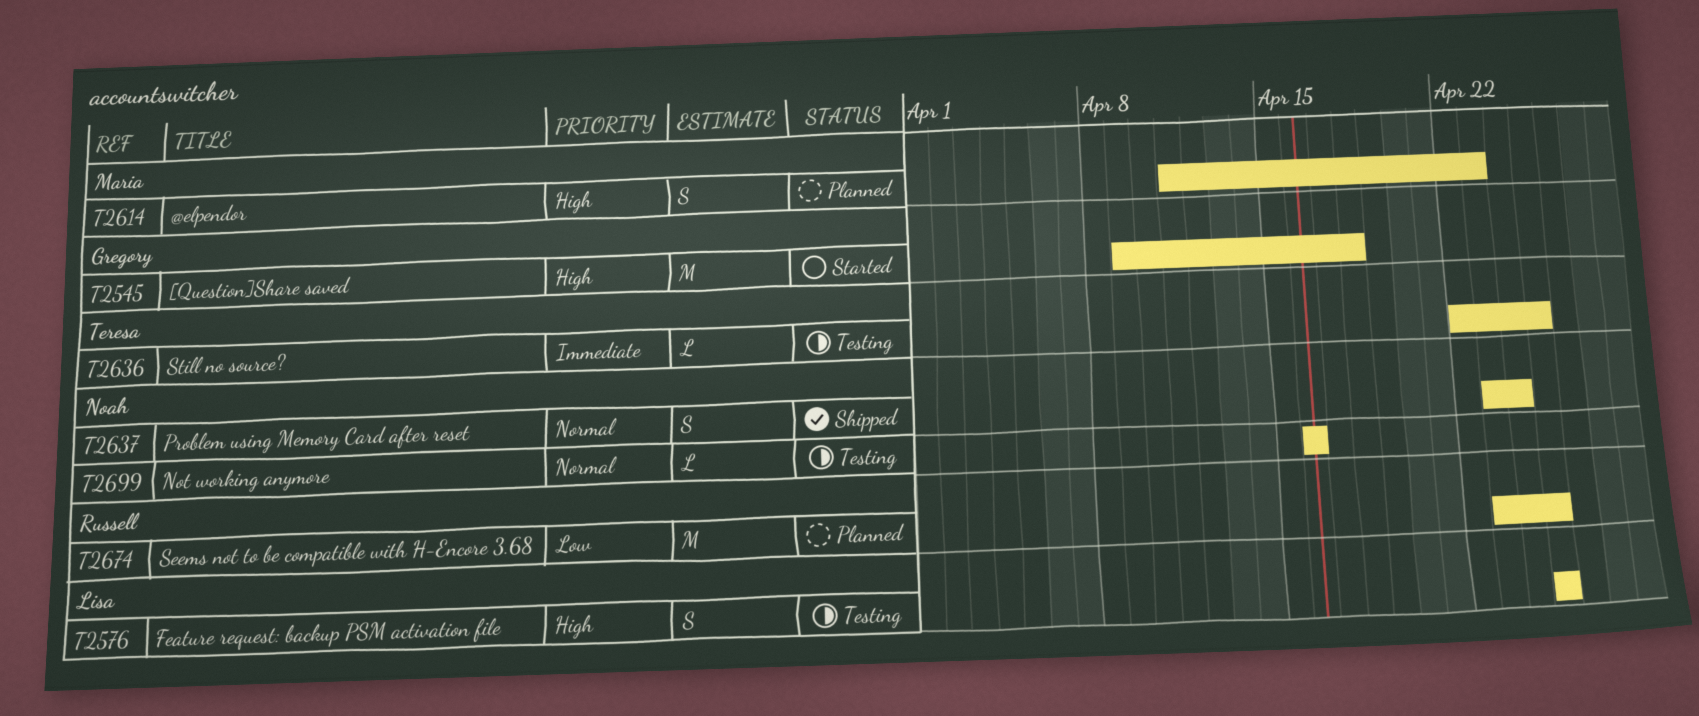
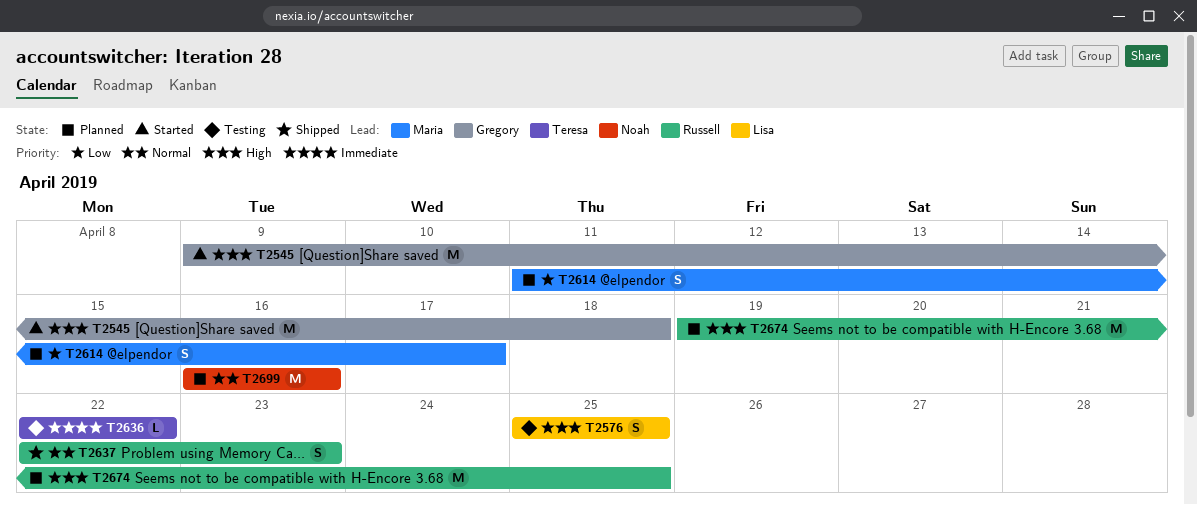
T2614, priority: High -> Low
T2614, due: Apr 23 -> Apr 17
T2636, due: Apr 25 -> Apr 22
T2637, owner: Noah -> Russell
T2637, start: Apr 23 -> Apr 22
T2637, due: Apr 24 -> Apr 23
T2674, priority: Low -> High
T2674, start: Apr 23 -> Apr 19
T2699, status: Testing -> Planned
T2699, estimate: L -> M

